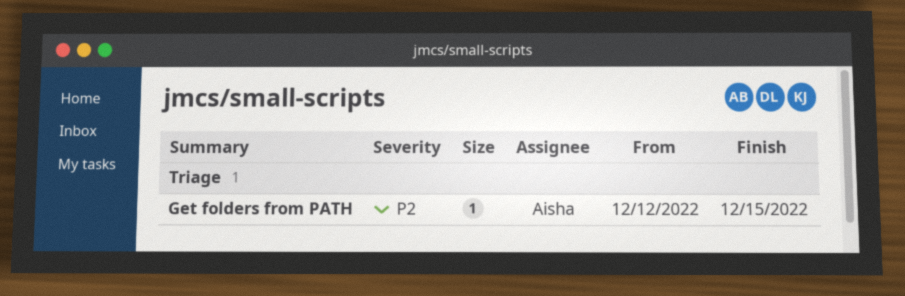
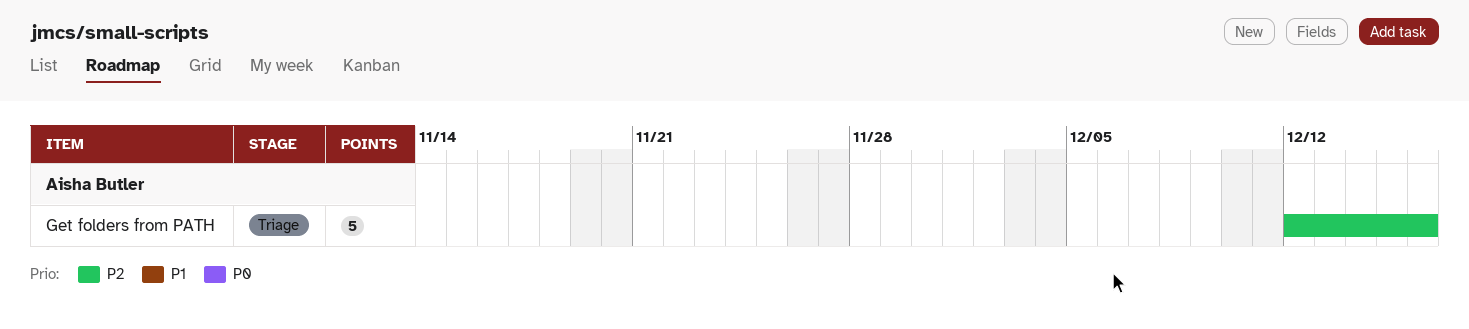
Get folders from PATH, estimate: 1 -> 5
Get folders from PATH, due: Dec 15 -> Dec 16

